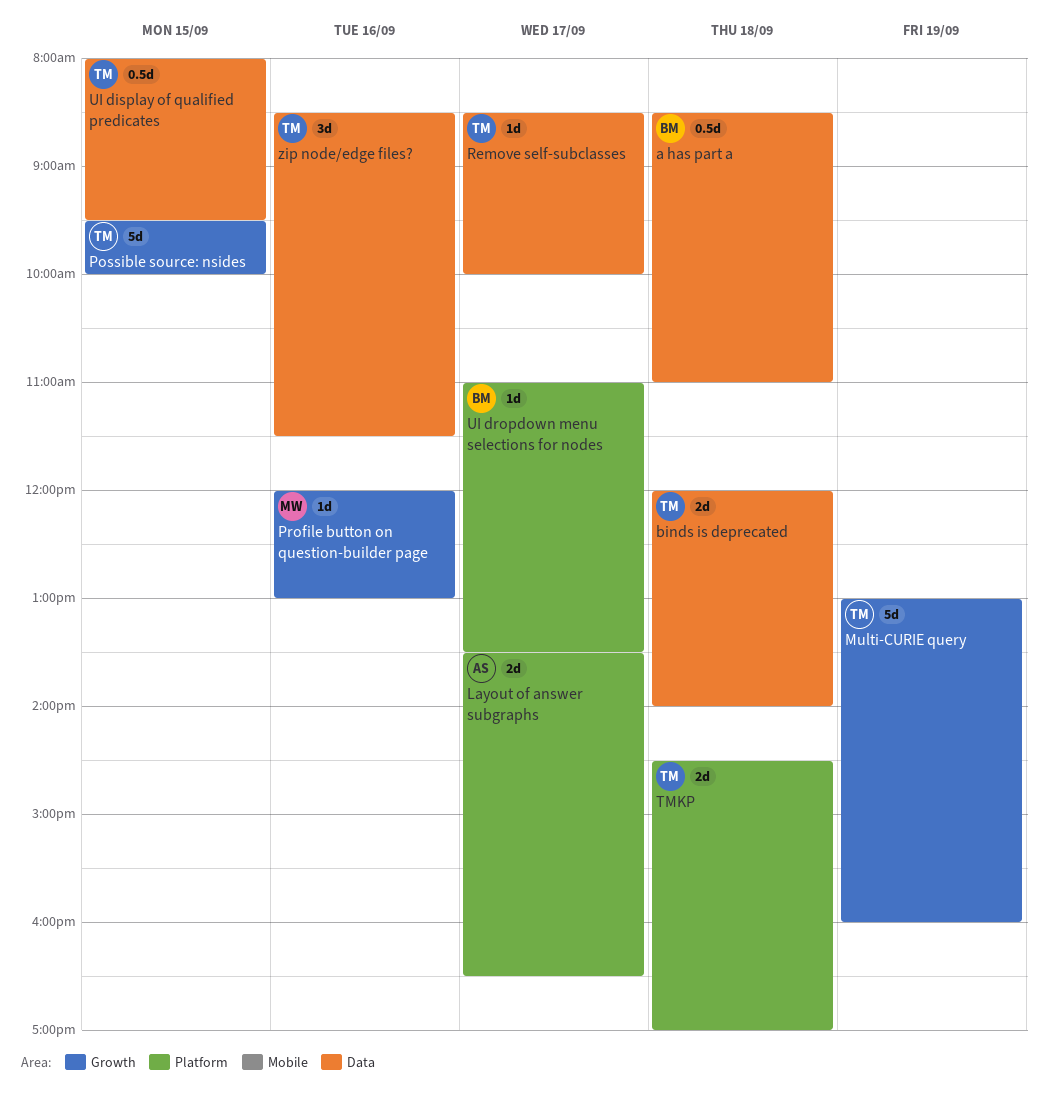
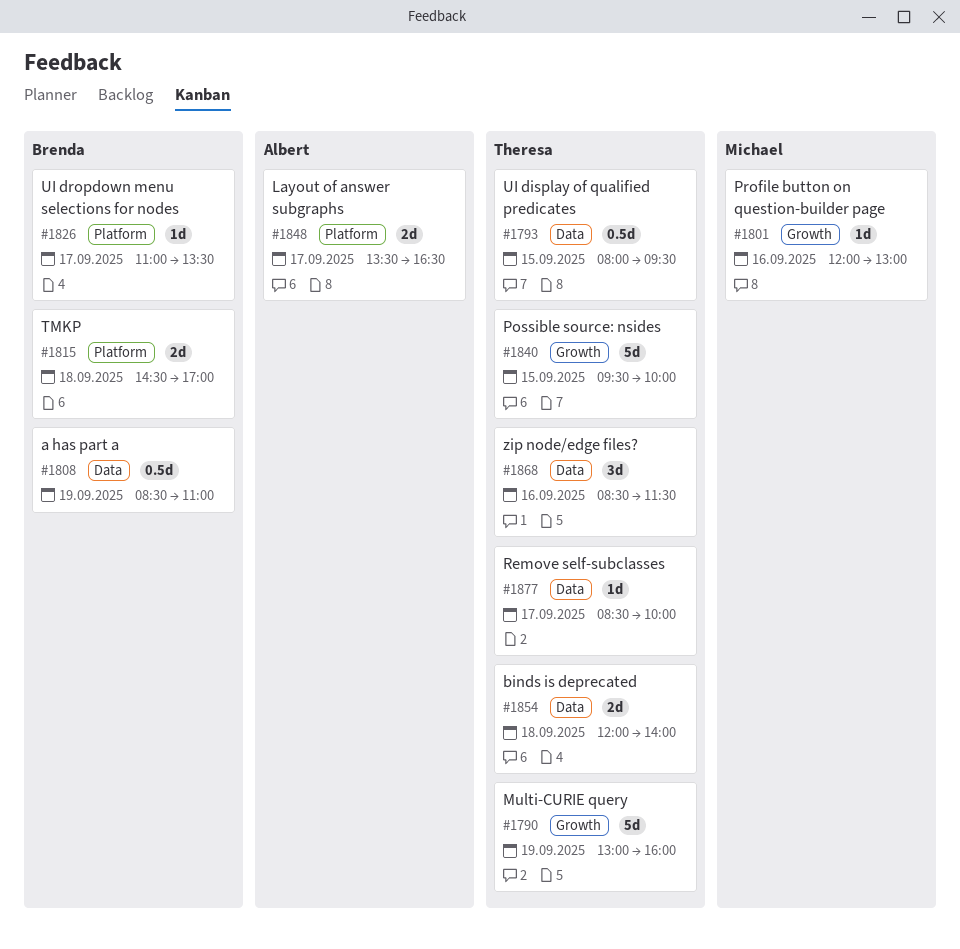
a has part a, day: Sep 18 -> Sep 19
TMKP, owner: Theresa -> Brenda

